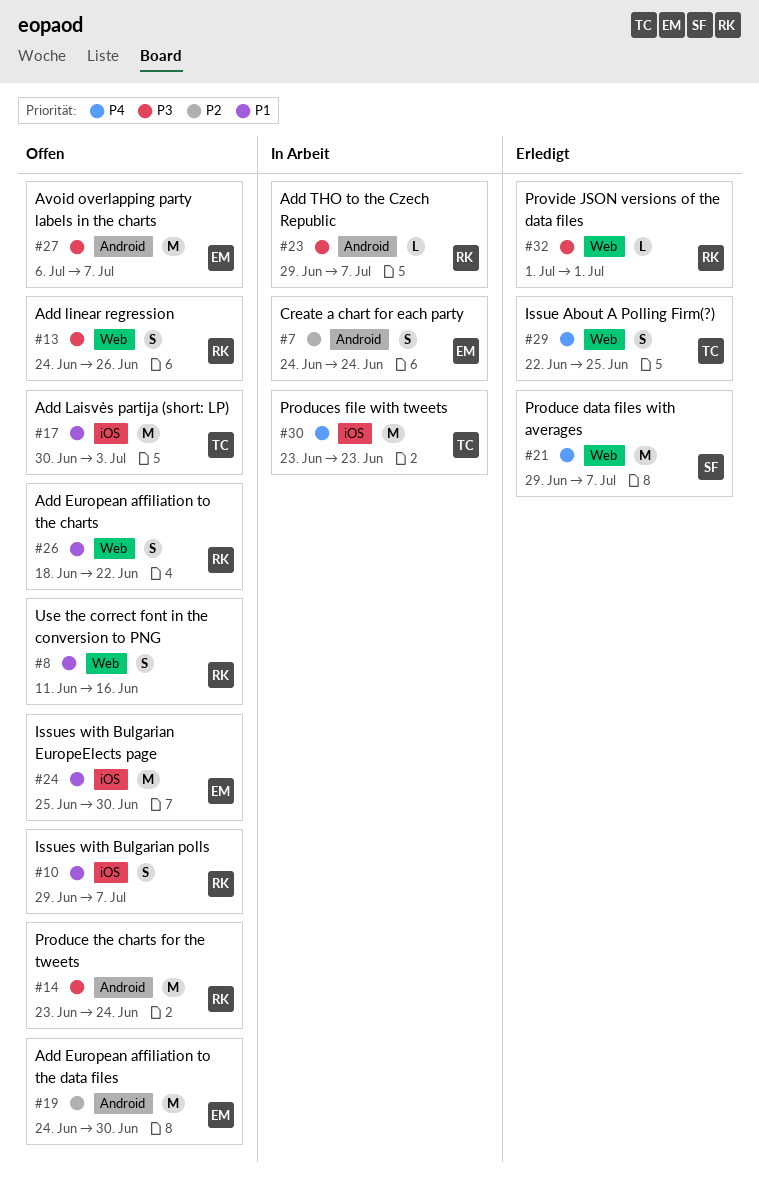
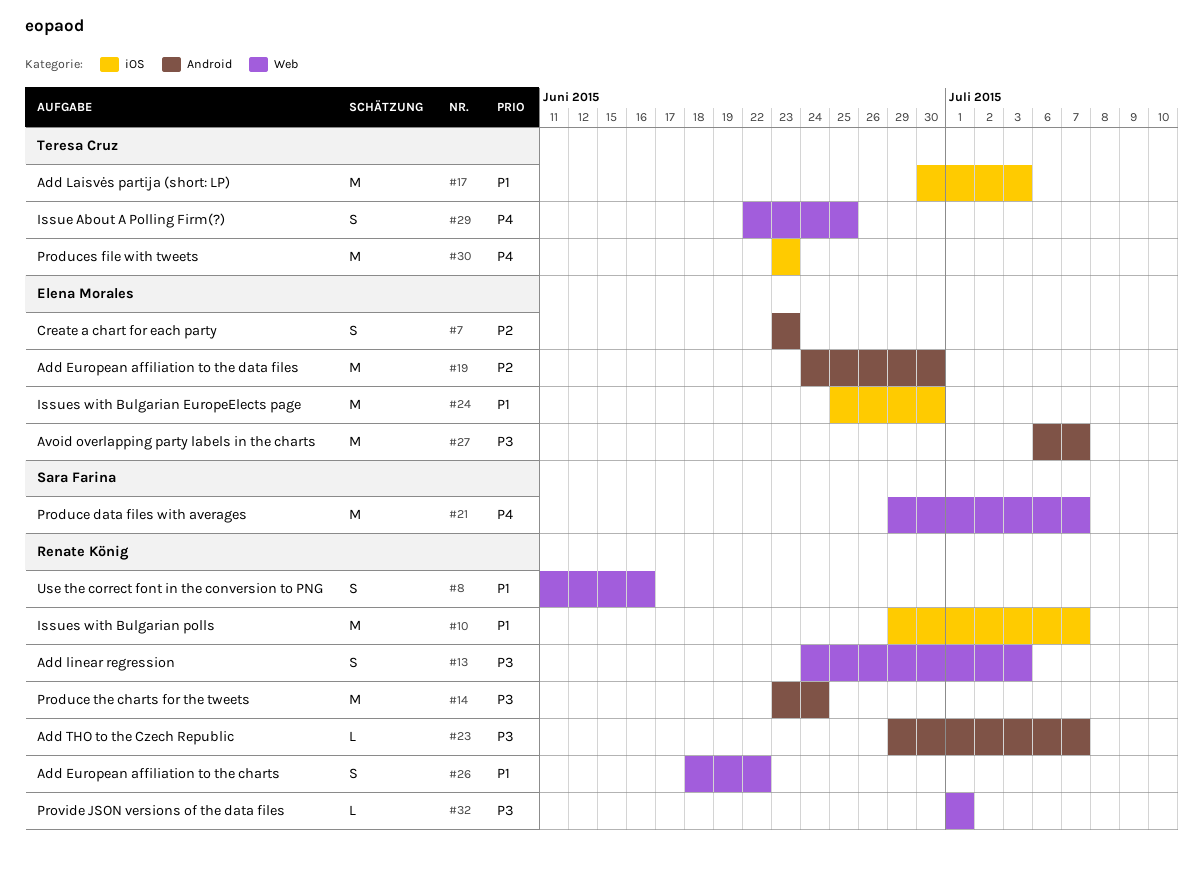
#7, start: Jun 24 -> Jun 23
#7, due: Jun 24 -> Jun 23
#10, estimate: S -> M
#13, due: Jun 26 -> Jul 3

